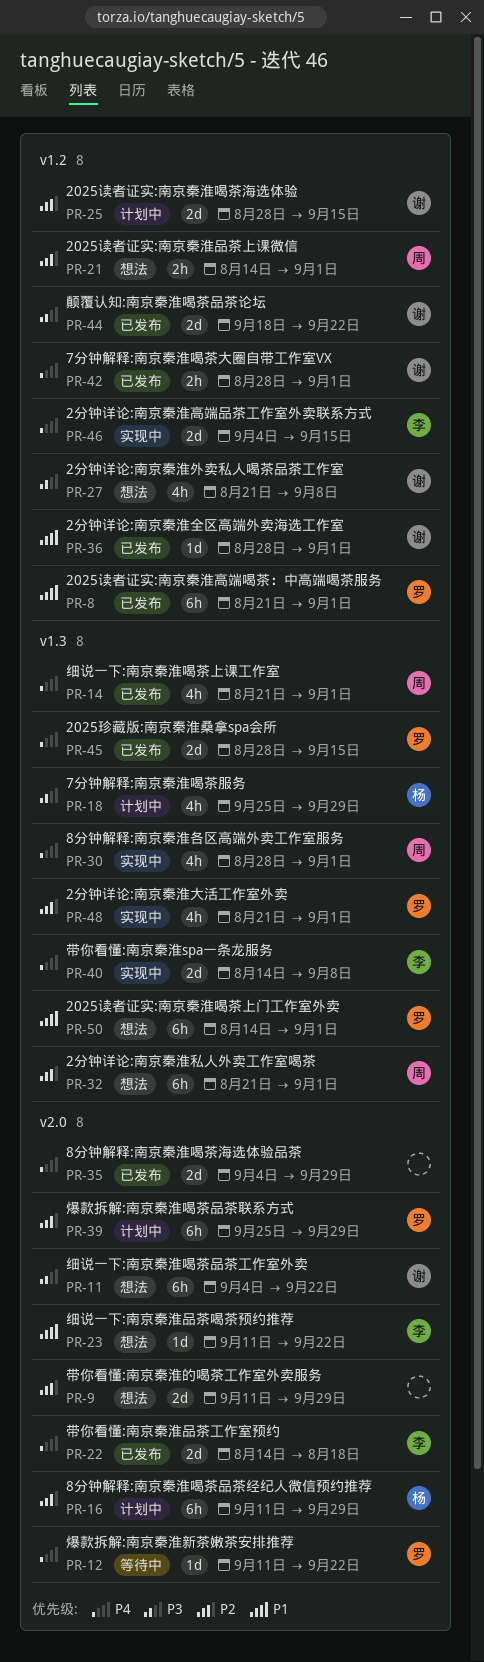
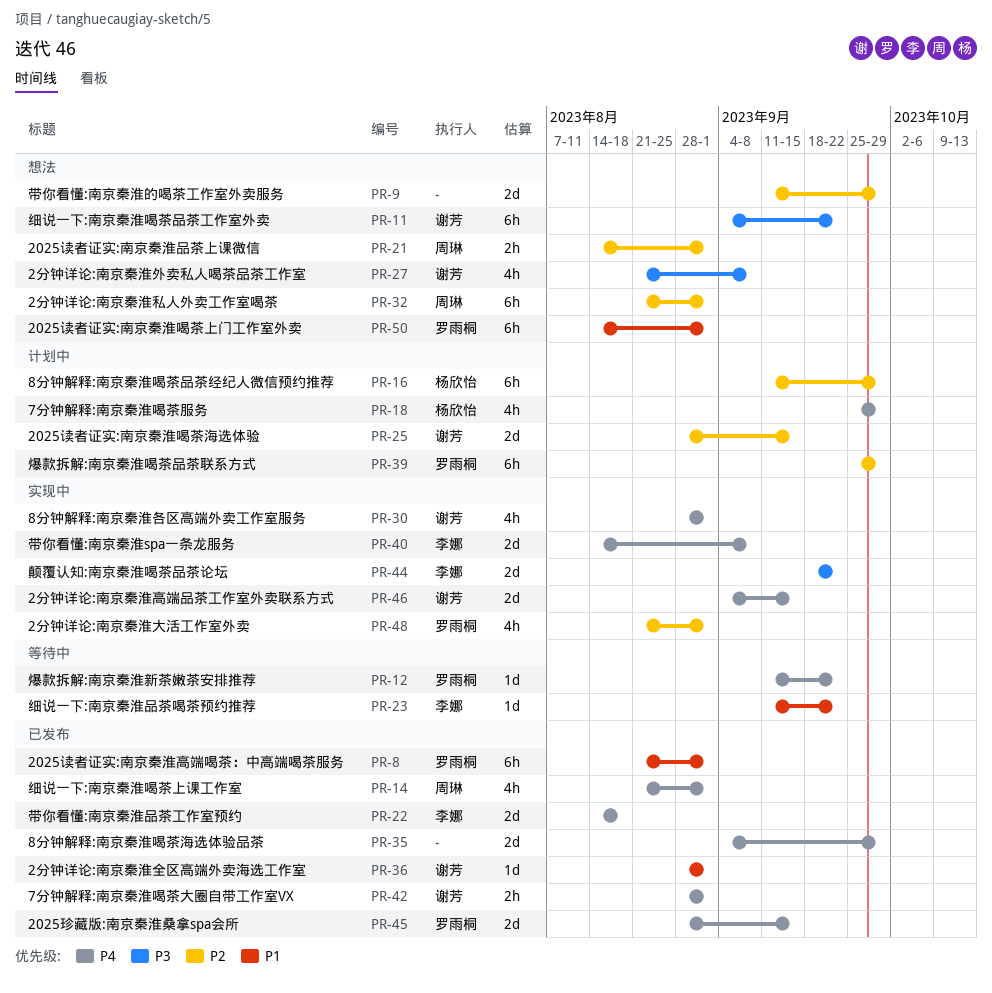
PR-18, priority: P3 -> P4
PR-23, status: 想法 -> 等待中
PR-30, owner: 周琳 -> 谢芳
PR-44, status: 已发布 -> 实现中
PR-44, owner: 谢芳 -> 李娜
PR-46, owner: 李娜 -> 谢芳

